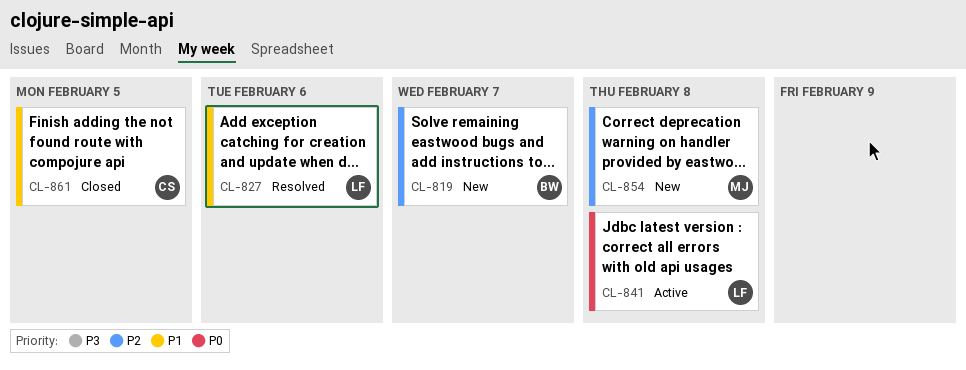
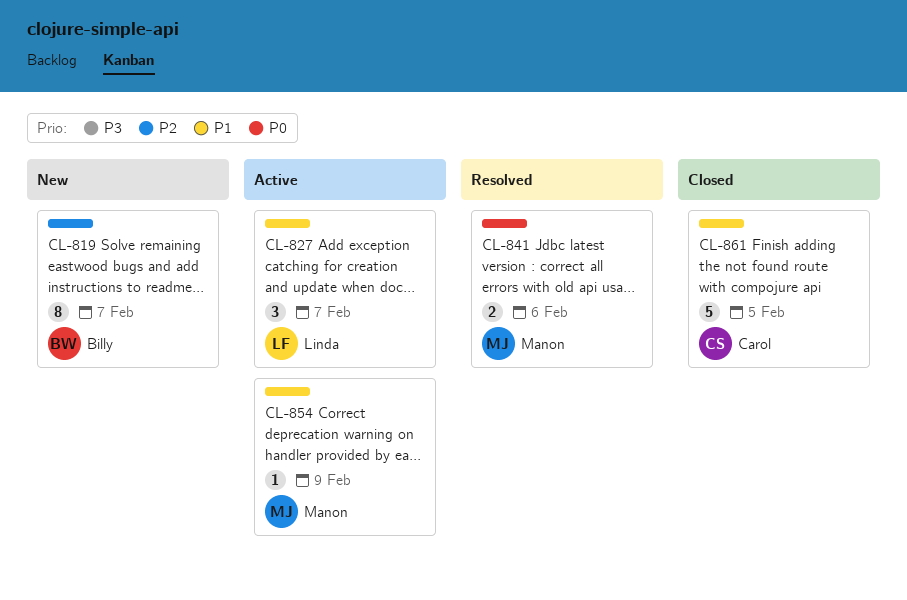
CL-827, status: Resolved -> Active
CL-827, due: Feb 6 -> Feb 7
CL-841, status: Active -> Resolved
CL-841, owner: Linda -> Manon
CL-841, due: Feb 8 -> Feb 6
CL-854, status: New -> Active
CL-854, priority: P2 -> P1
CL-854, due: Feb 8 -> Feb 9

